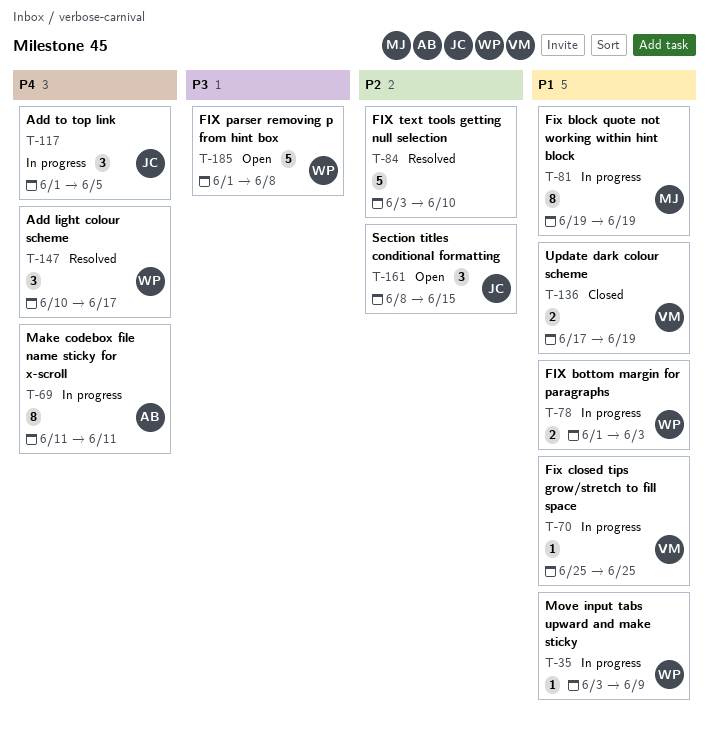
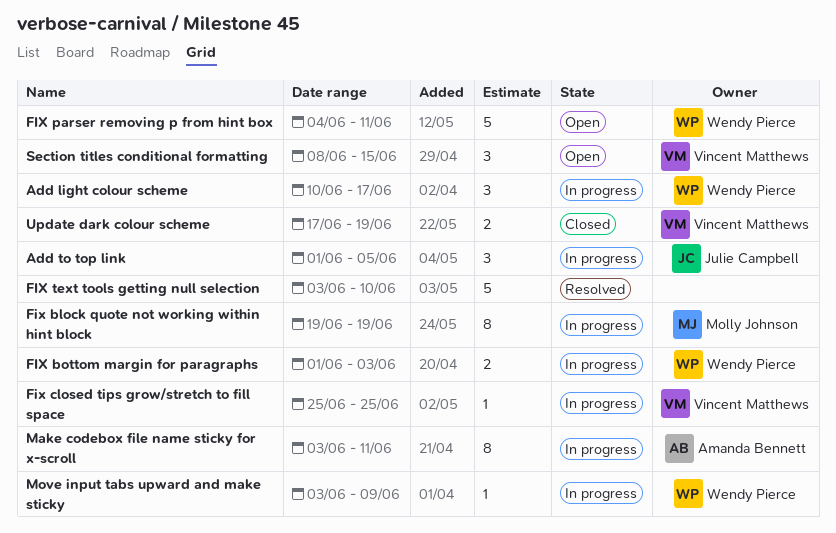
Add light colour scheme, status: Resolved -> In progress
FIX parser removing p from hint box, start: Jun 1 -> Jun 4
FIX parser removing p from hint box, due: Jun 8 -> Jun 11
Make codebox file name sticky for x-scroll, start: Jun 11 -> Jun 3
Section titles conditional formatting, owner: Julie Campbell -> Vincent Matthews

